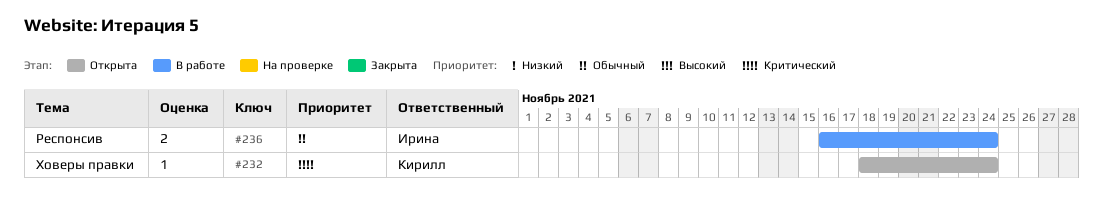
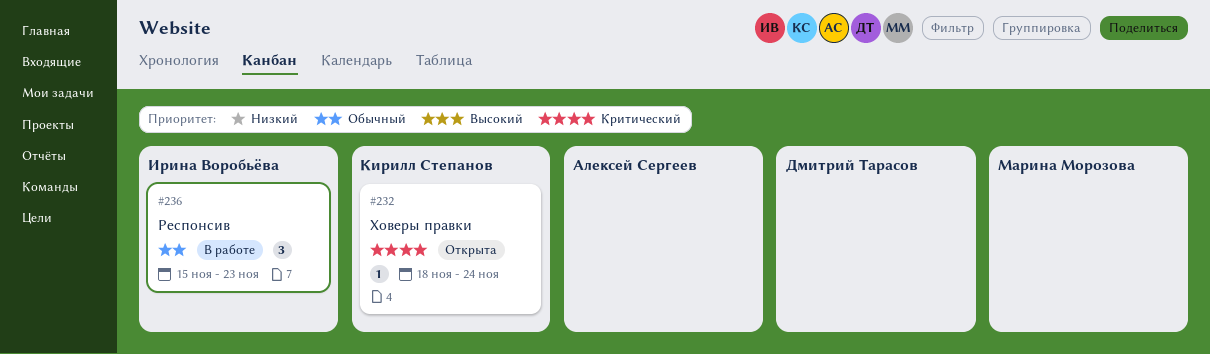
#236, estimate: 2 -> 3
#236, start: Nov 16 -> Nov 15
#236, due: Nov 24 -> Nov 23

